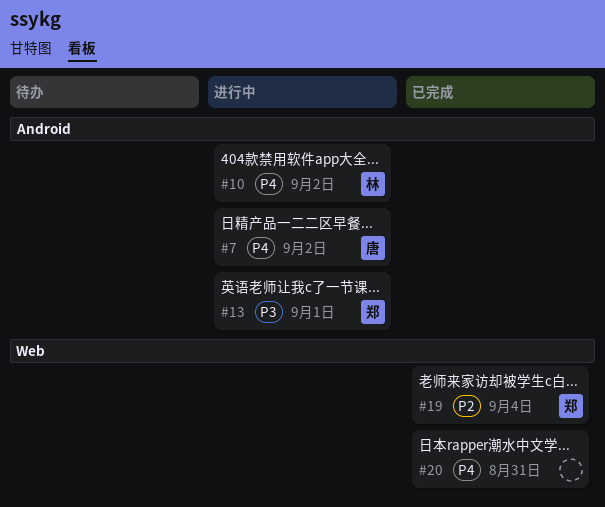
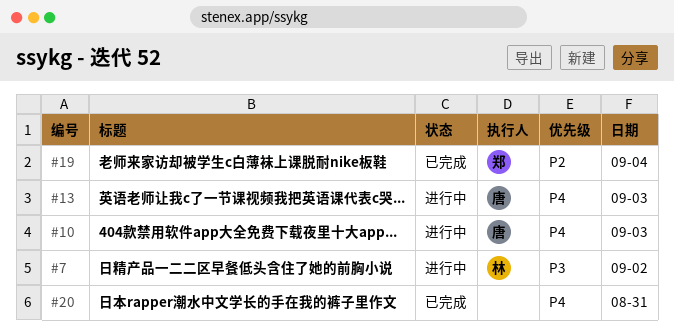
#7, owner: 唐 -> 林
#7, priority: P4 -> P3
#10, owner: 林 -> 唐
#10, day: Sep 2 -> Sep 3
#13, owner: 郑 -> 唐
#13, priority: P3 -> P4
#13, day: Sep 1 -> Sep 3

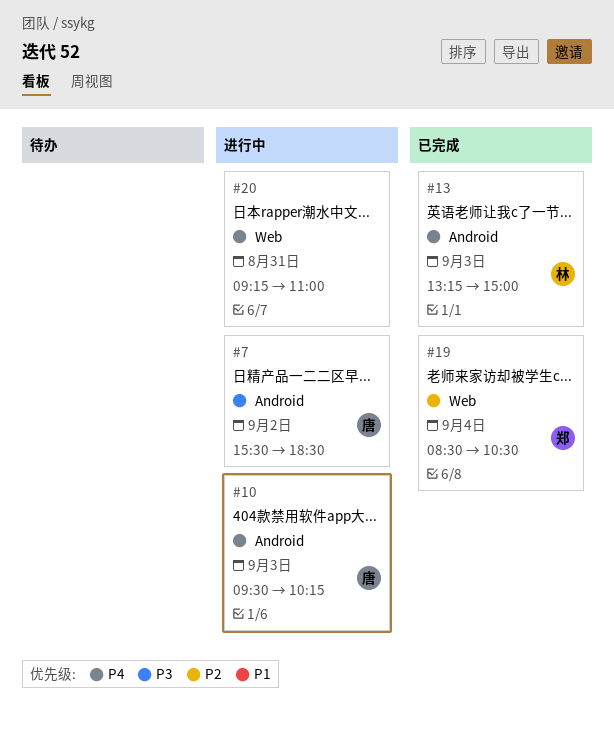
#7, owner: 林 -> 唐
#13, status: 进行中 -> 已完成
#13, owner: 唐 -> 林
#20, status: 已完成 -> 进行中

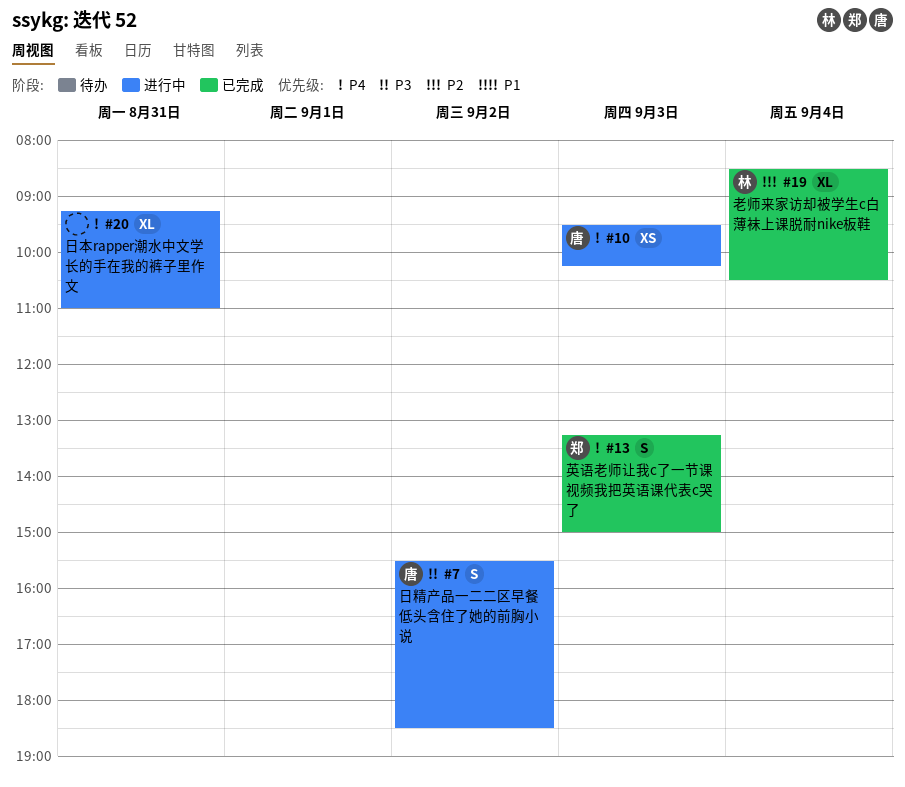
#13, owner: 林 -> 郑
#19, owner: 郑 -> 林

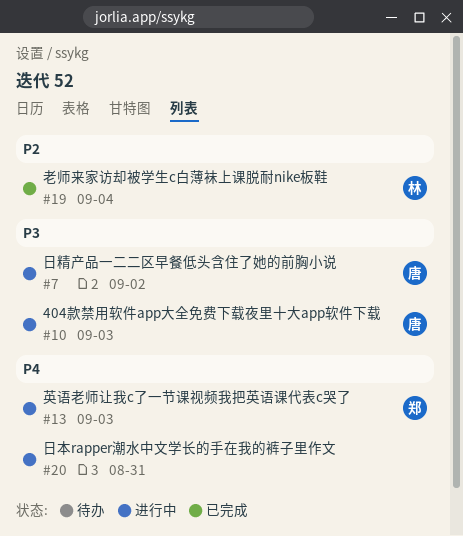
#10, priority: P4 -> P3
#13, status: 已完成 -> 进行中

